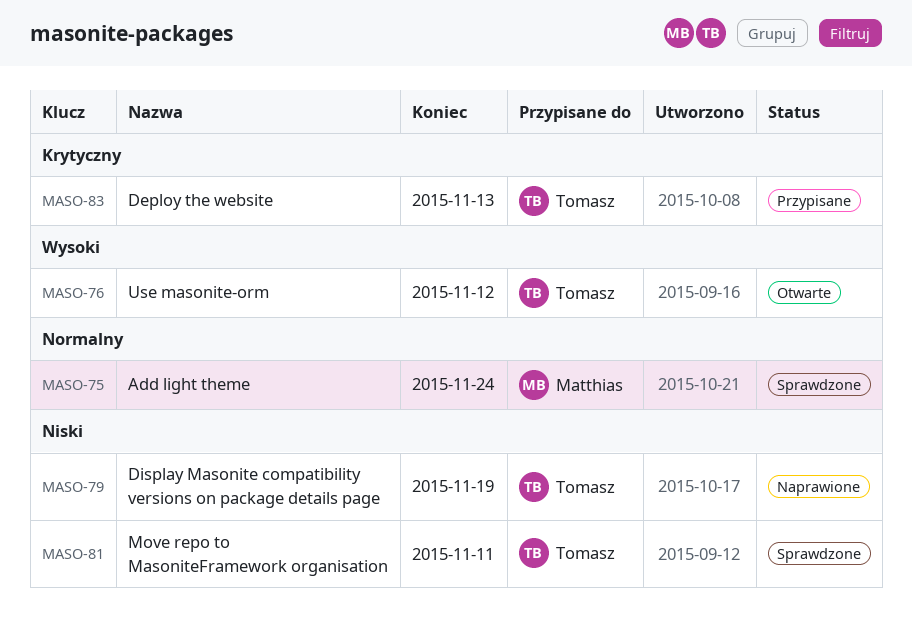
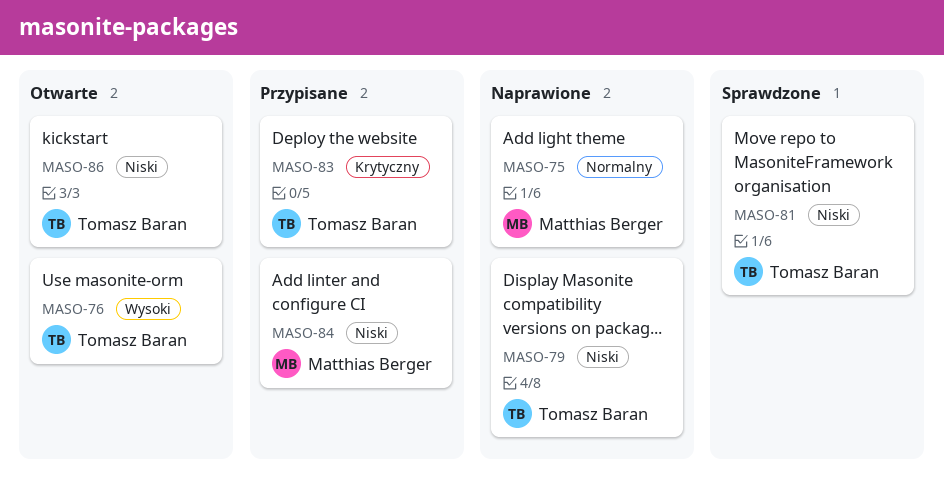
MASO-75, status: Sprawdzone -> Naprawione
MASO-84: none -> present
MASO-86: none -> present

